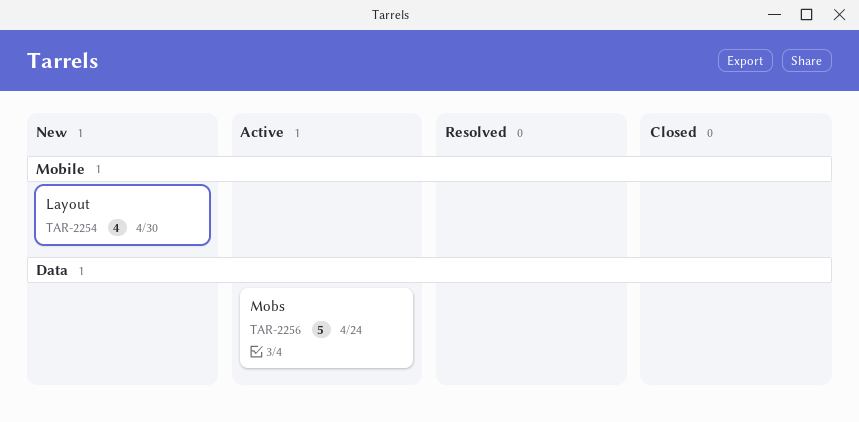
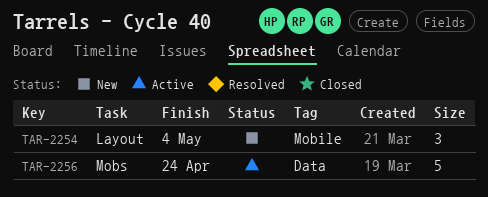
TAR-2254, estimate: 4 -> 3
TAR-2254, due: Apr 30 -> May 4

